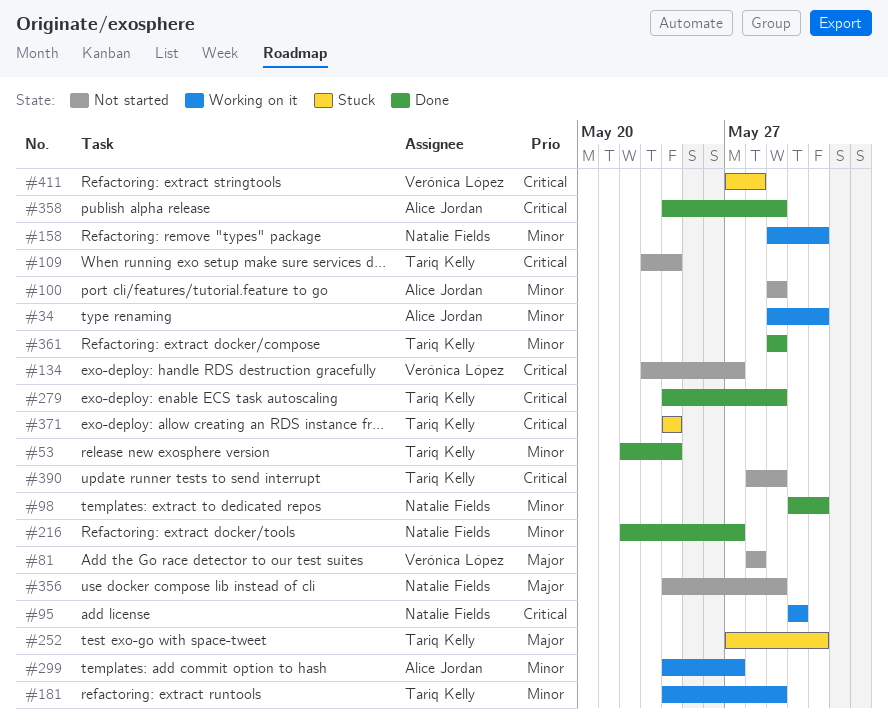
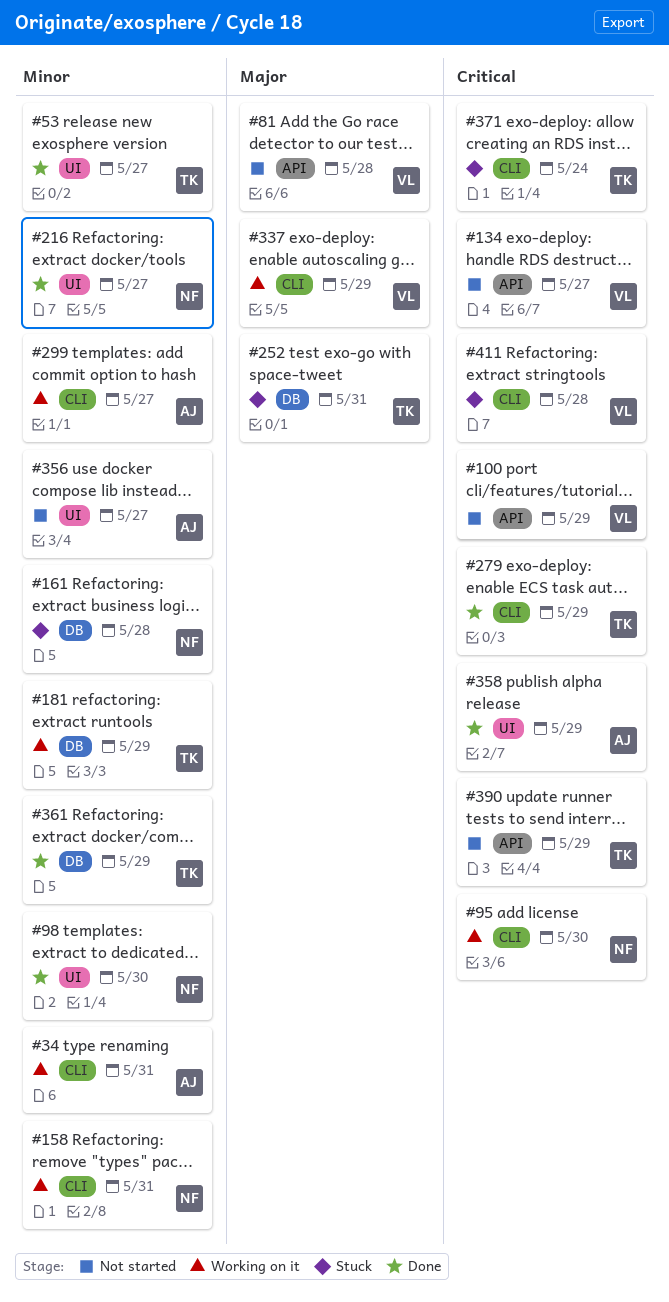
#53, due: May 24 -> May 27
#98, due: May 31 -> May 30
#100, owner: Alice Jordan -> Verónica López
#100, priority: Minor -> Critical
#109: present -> none
#161: none -> present
#337: none -> present
#356, owner: Natalie Fields -> Alice Jordan
#356, priority: Major -> Minor
#356, due: May 29 -> May 27

